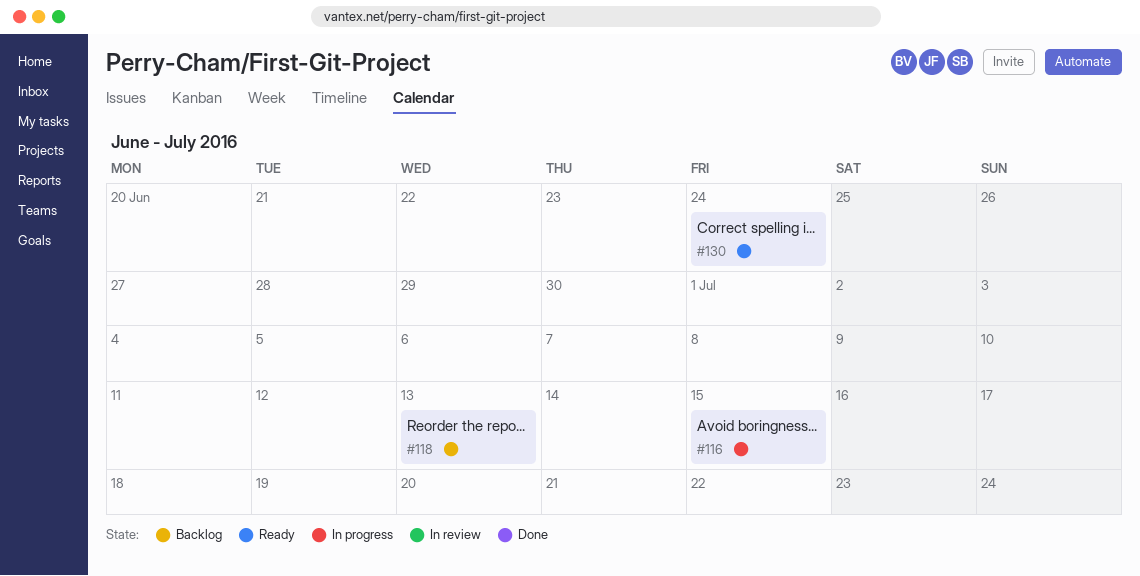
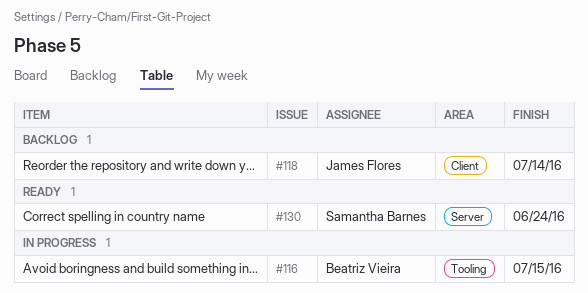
#118, due: Jul 13 -> Jul 14

